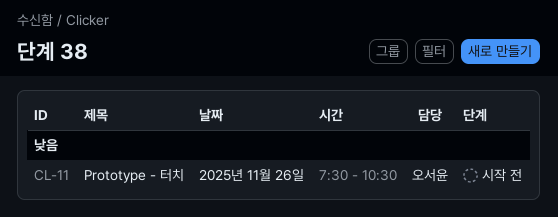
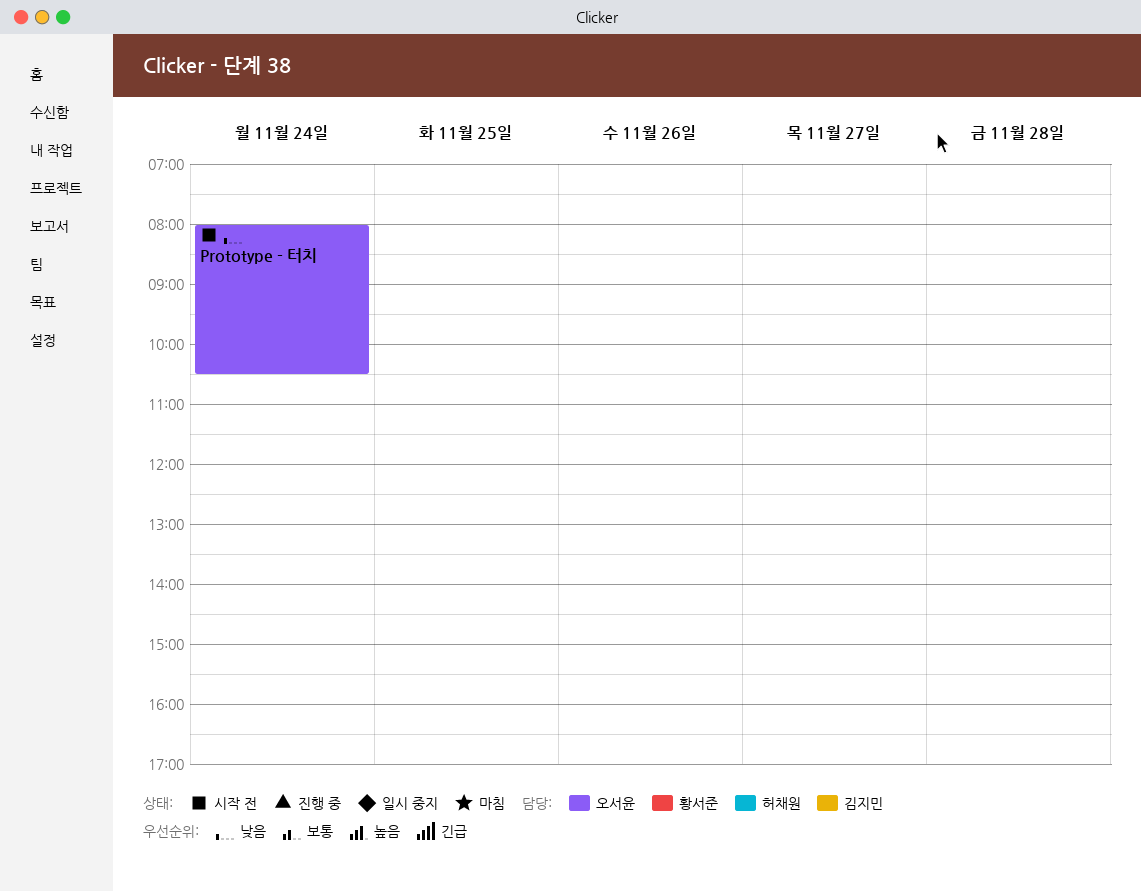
Prototype - 터치, day: Nov 26 -> Nov 24
Prototype - 터치, begins: 07:30 -> 08:00

